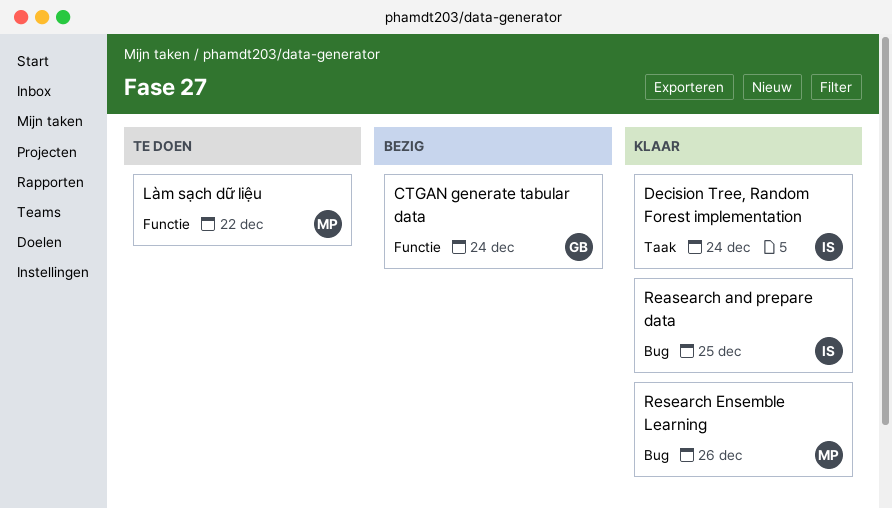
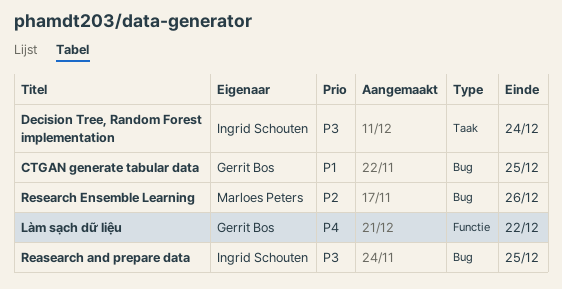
CTGAN generate tabular data, label: Functie -> Bug
CTGAN generate tabular data, due: Dec 24 -> Dec 25
Làm sạch dữ liệu, owner: Marloes Peters -> Gerrit Bos

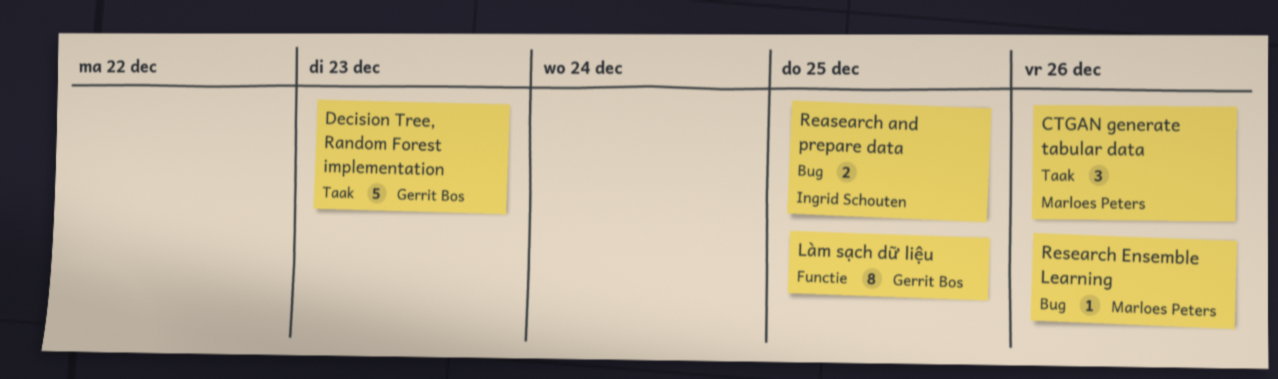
CTGAN generate tabular data, owner: Gerrit Bos -> Marloes Peters
CTGAN generate tabular data, label: Bug -> Taak
CTGAN generate tabular data, due: Dec 25 -> Dec 26
Decision Tree, Random Forest implementation, owner: Ingrid Schouten -> Gerrit Bos
Decision Tree, Random Forest implementation, due: Dec 24 -> Dec 23
Làm sạch dữ liệu, due: Dec 22 -> Dec 25

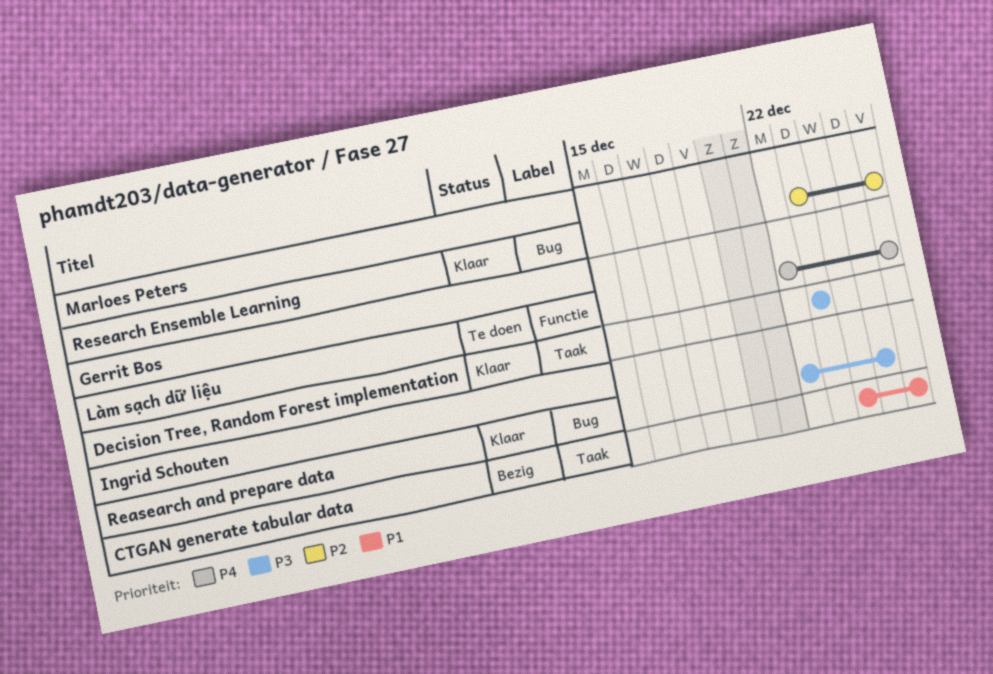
CTGAN generate tabular data, owner: Marloes Peters -> Ingrid Schouten
Làm sạch dữ liệu, due: Dec 25 -> Dec 26

